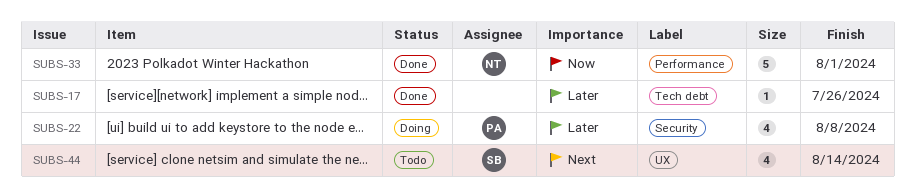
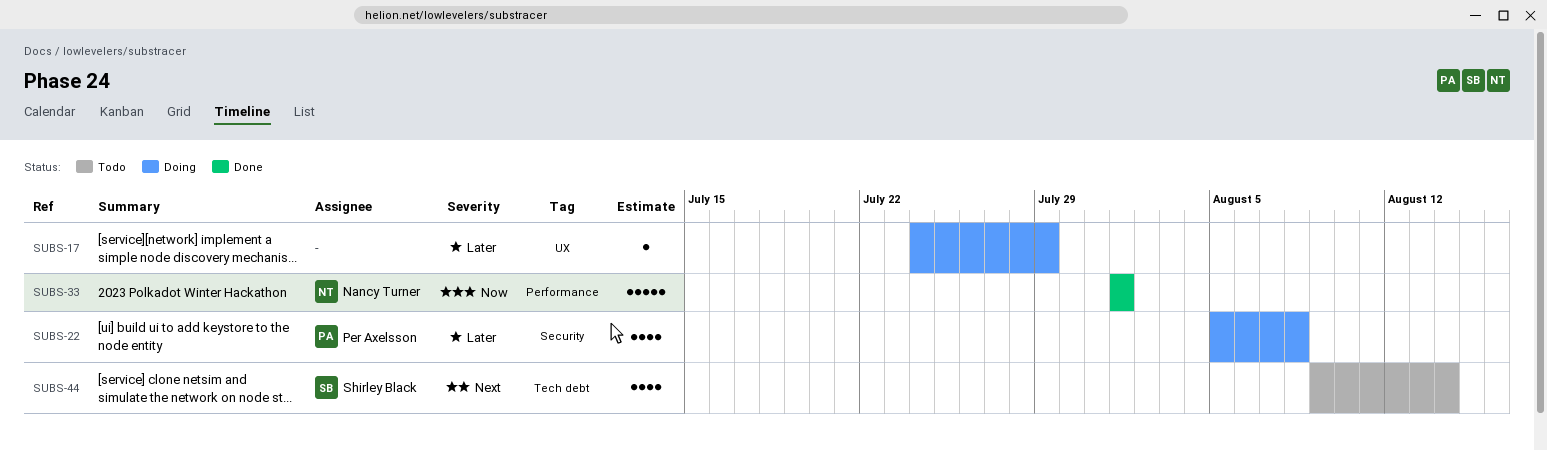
SUBS-17, status: Done -> Doing
SUBS-17, label: Tech debt -> UX
SUBS-17, due: Jul 26 -> Jul 29
SUBS-44, label: UX -> Tech debt

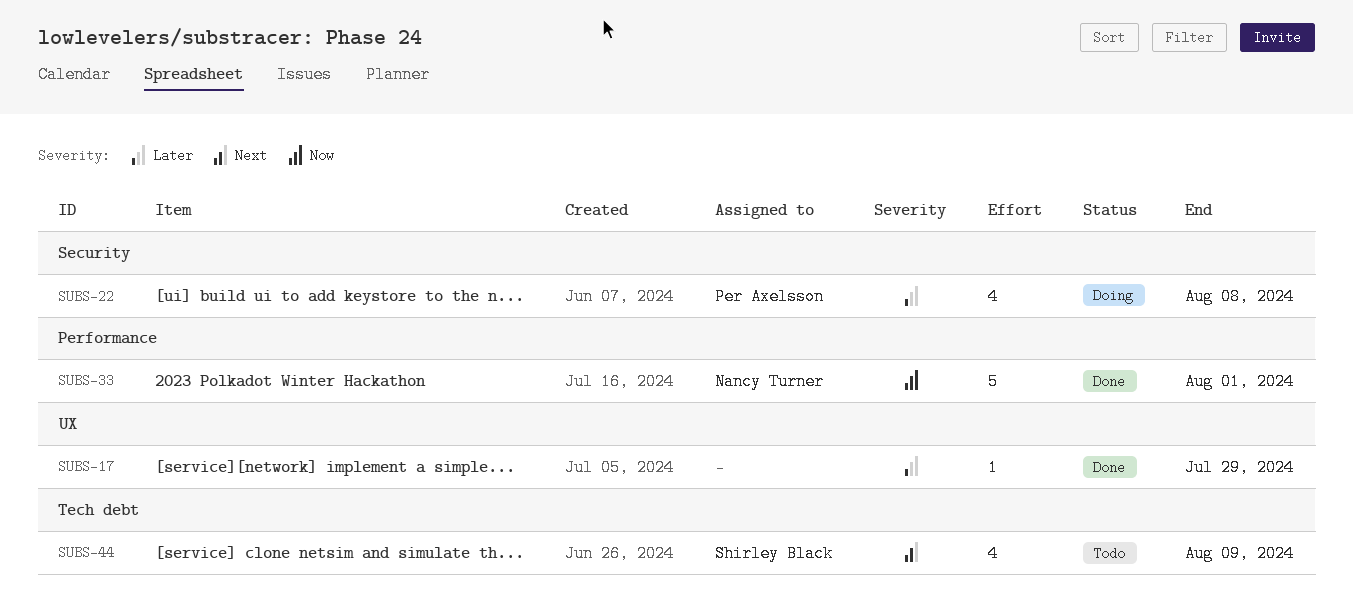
SUBS-17, status: Doing -> Done
SUBS-44, due: Aug 14 -> Aug 9

